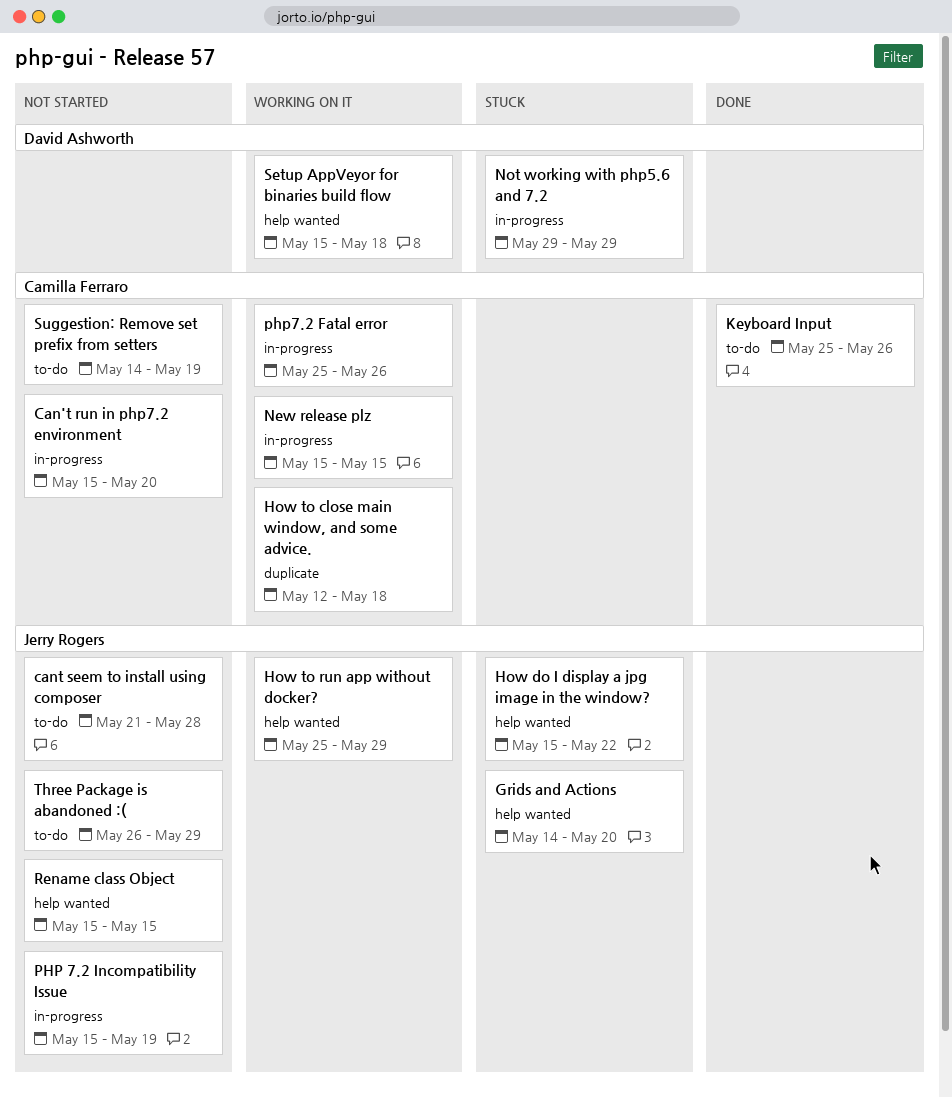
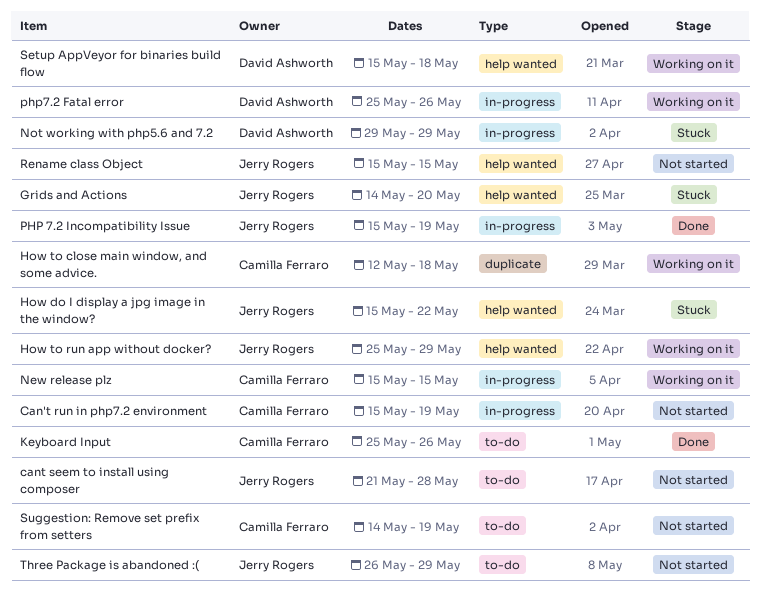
Can't run in php7.2 environment, due: May 20 -> May 19
PHP 7.2 Incompatibility Issue, status: Not started -> Done
php7.2 Fatal error, owner: Camilla Ferraro -> David Ashworth

